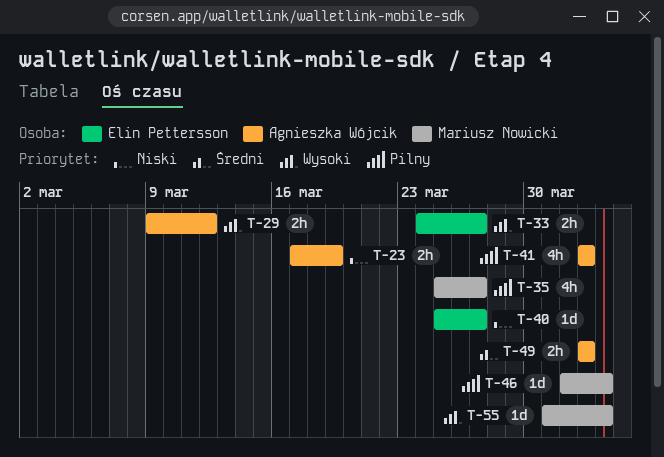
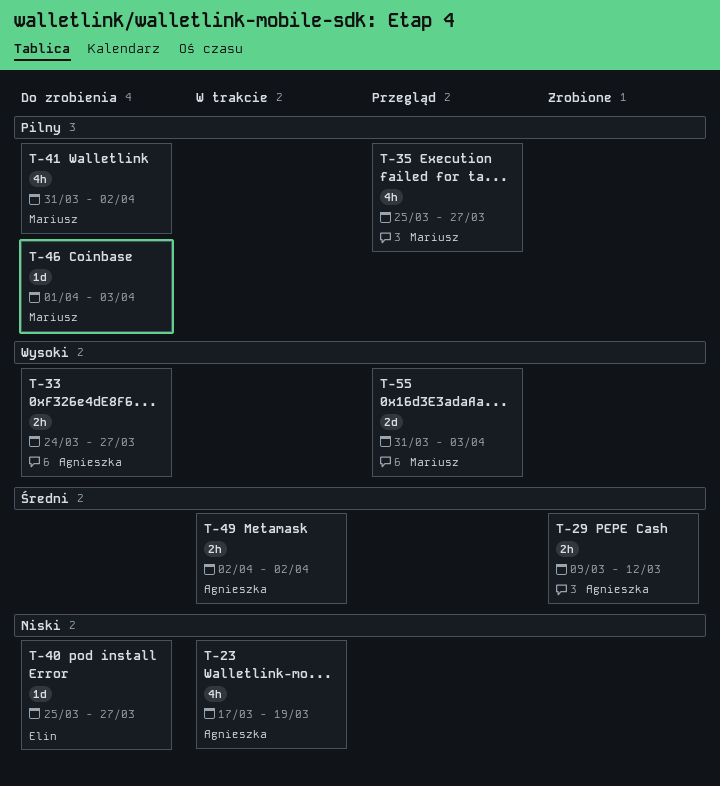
T-23, estimate: 2h -> 4h
T-29, priority: Wysoki -> Średni
T-33, owner: Elin Pettersson -> Agnieszka Wójcik
T-41, owner: Agnieszka Wójcik -> Mariusz Nowicki
T-41, start: Apr 2 -> Mar 31
T-55, estimate: 1d -> 2d

